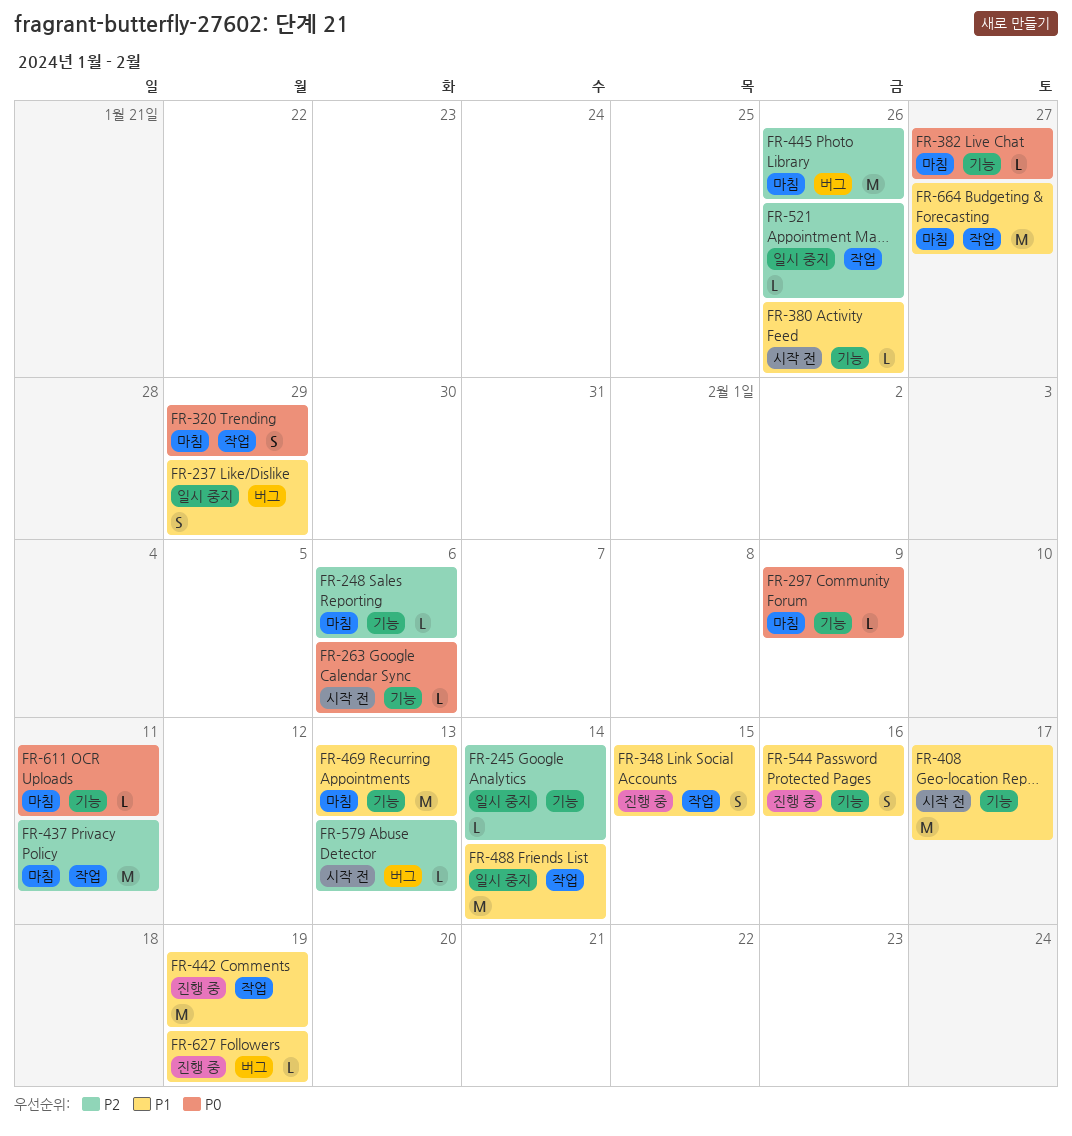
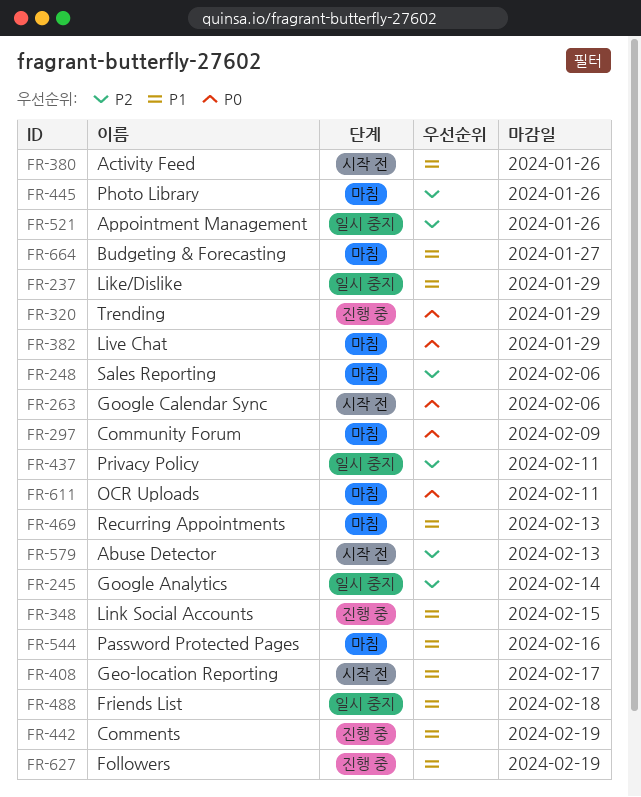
FR-320, status: 마침 -> 진행 중
FR-382, due: Jan 27 -> Jan 29
FR-437, status: 마침 -> 일시 중지
FR-488, due: Feb 14 -> Feb 18
FR-544, status: 진행 중 -> 마침

